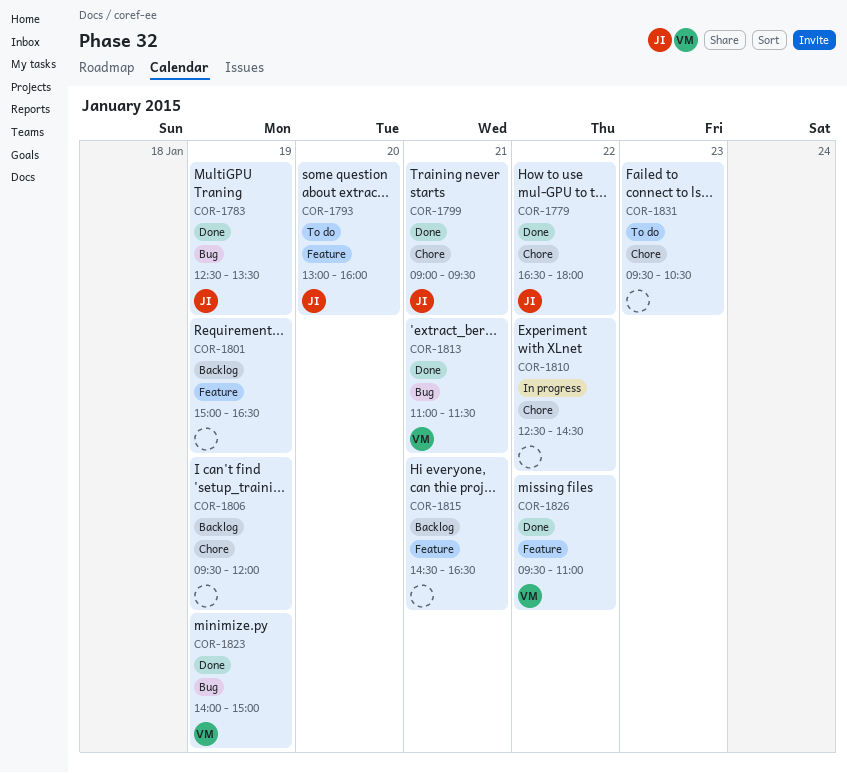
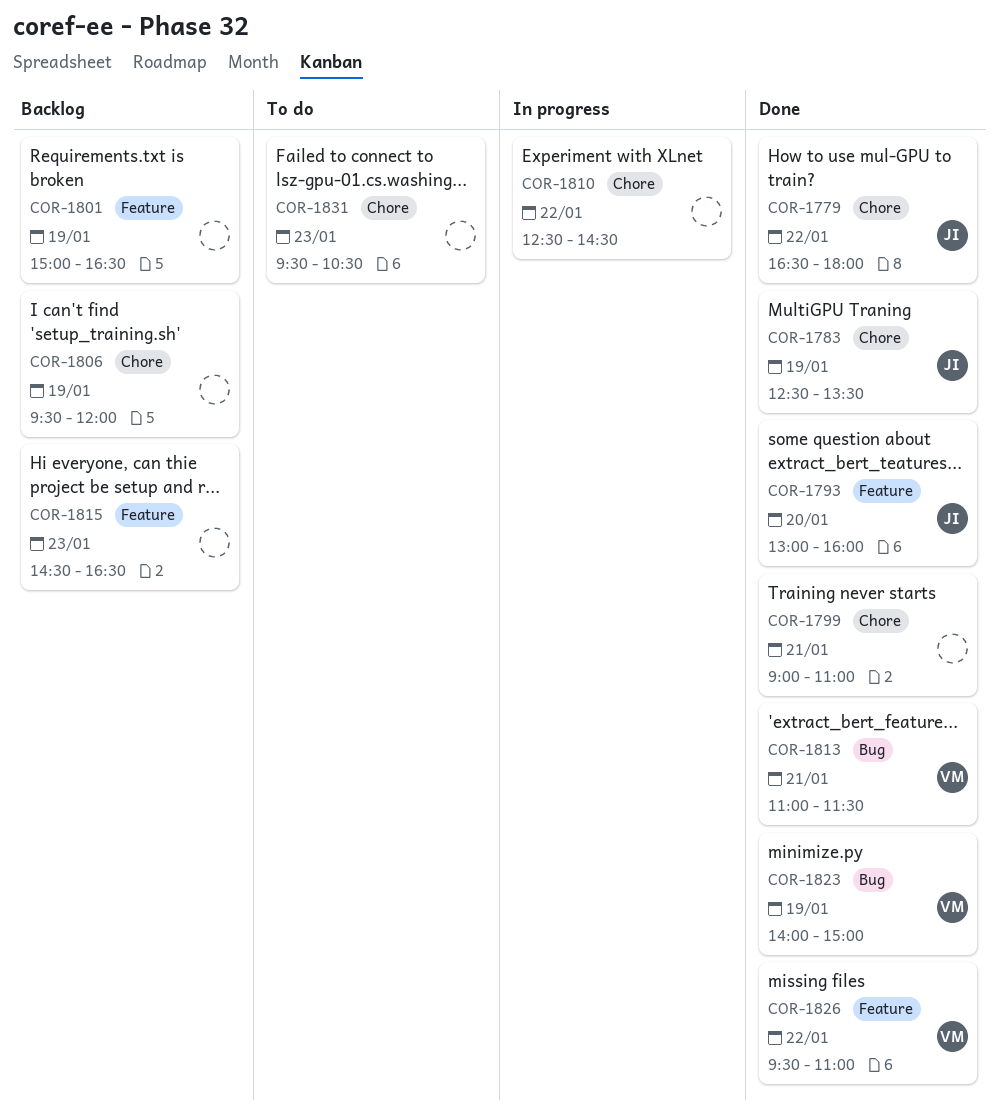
COR-1783, label: Bug -> Chore
COR-1793, status: To do -> Done
COR-1799, owner: JI -> none
COR-1799, ends: 09:30 -> 11:00
COR-1815, day: Jan 21 -> Jan 23

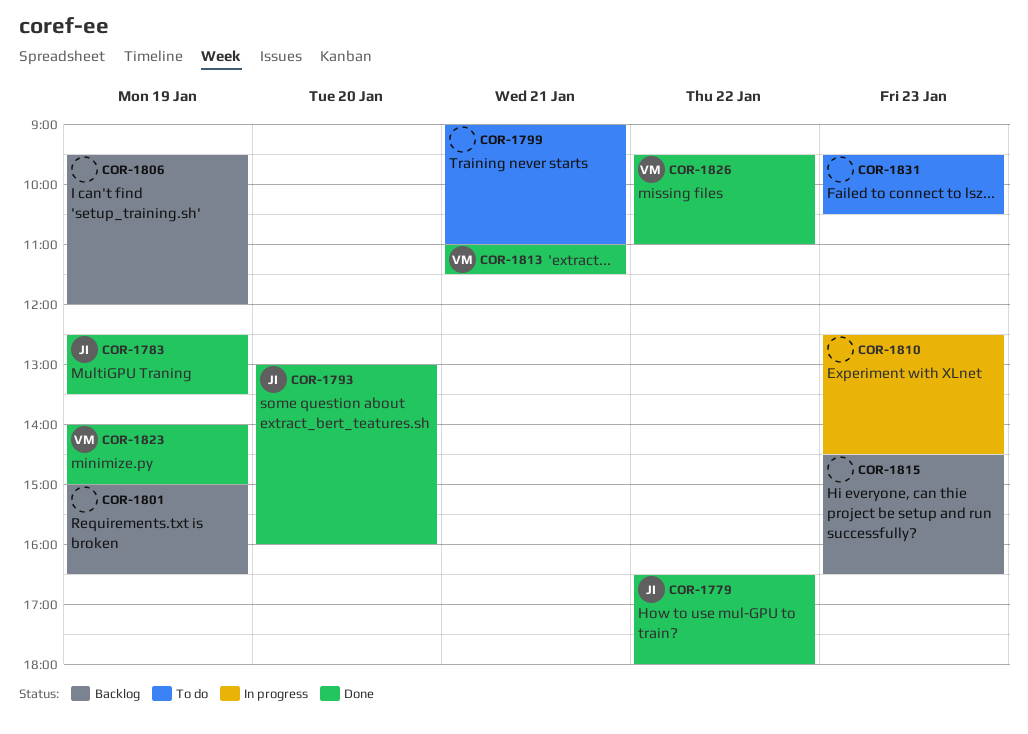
COR-1799, status: Done -> To do
COR-1810, day: Jan 22 -> Jan 23

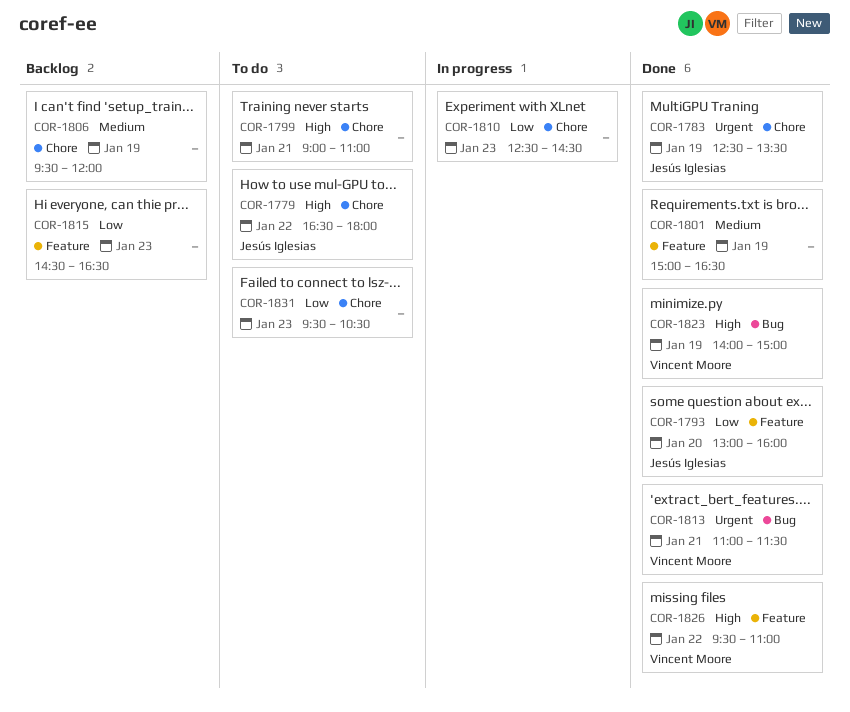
COR-1779, status: Done -> To do
COR-1801, status: Backlog -> Done

